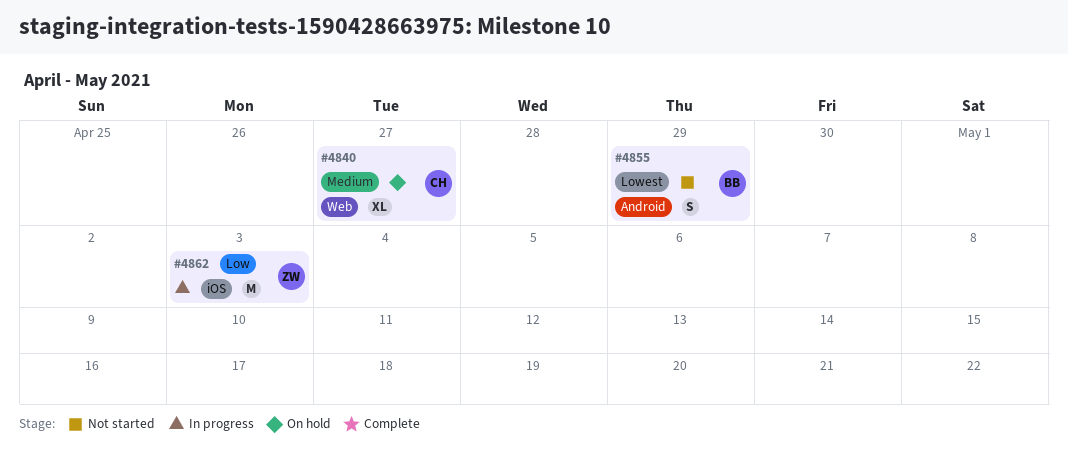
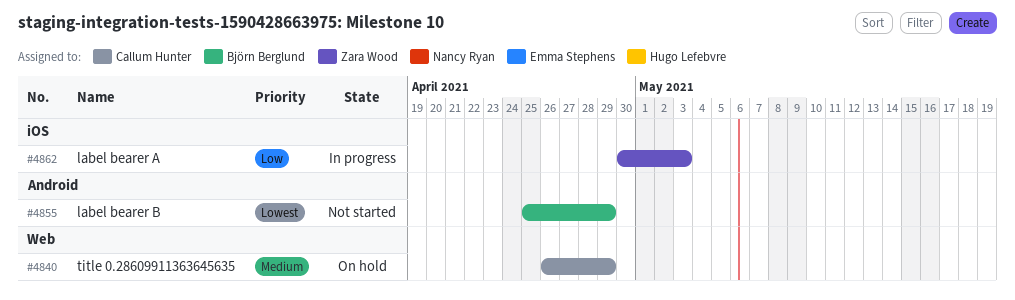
#4840, due: Apr 27 -> Apr 29

